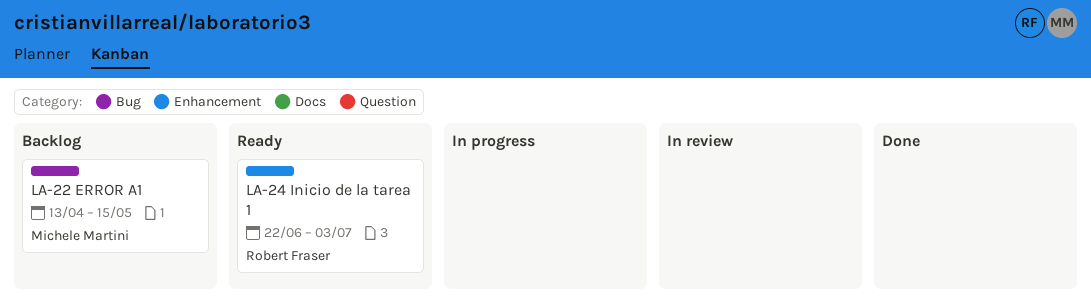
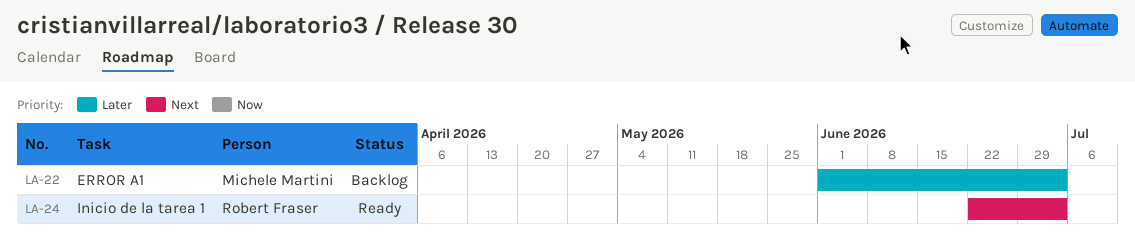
LA-22, start: Apr 13 -> Jun 1
LA-22, due: May 15 -> Jul 3

